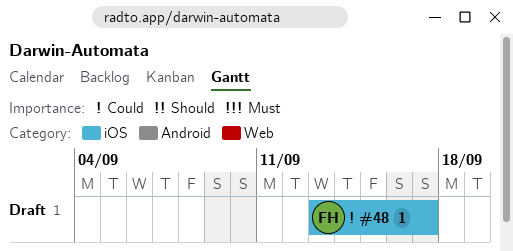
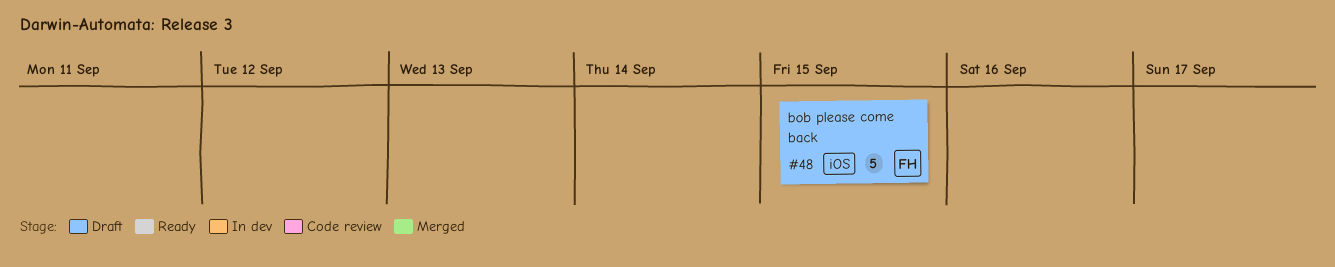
#48, estimate: 1 -> 5
#48, due: Sep 17 -> Sep 15

